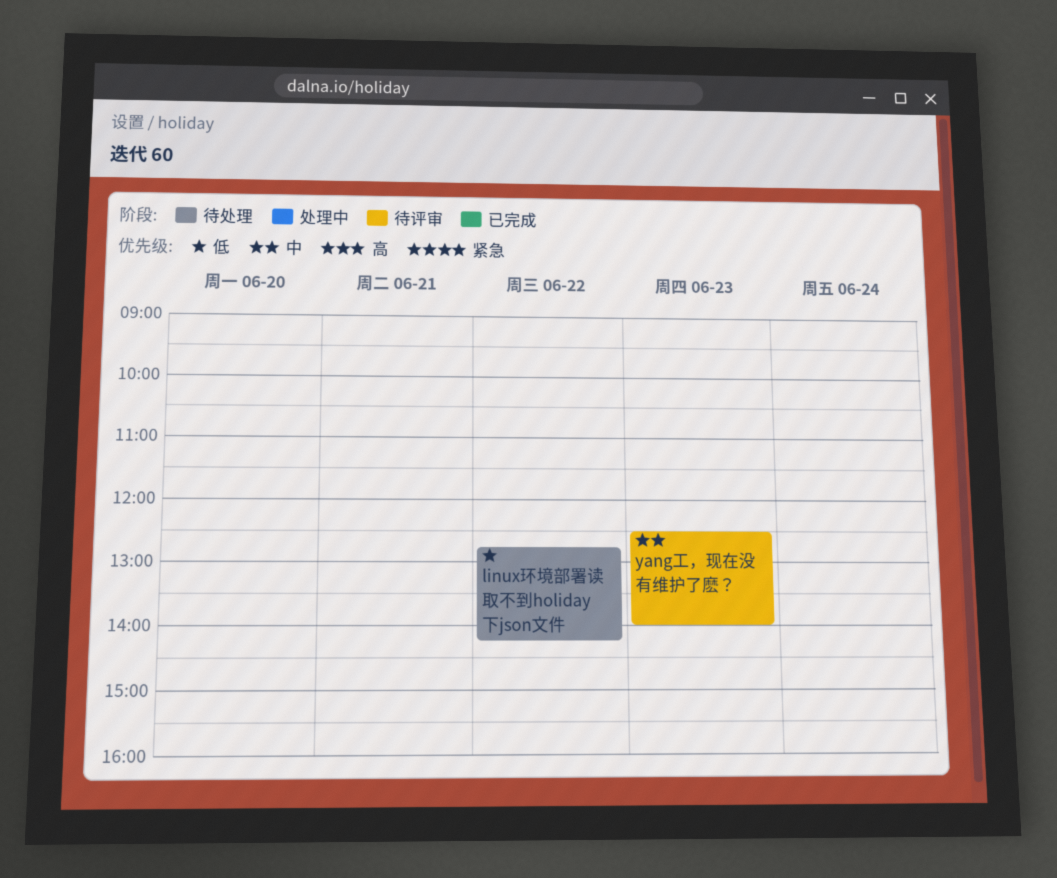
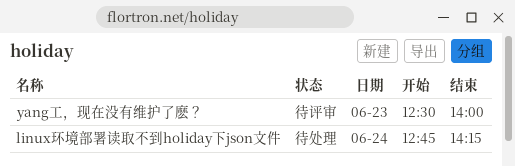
linux环境部署读取不到holiday下json文件, day: Jun 22 -> Jun 24

